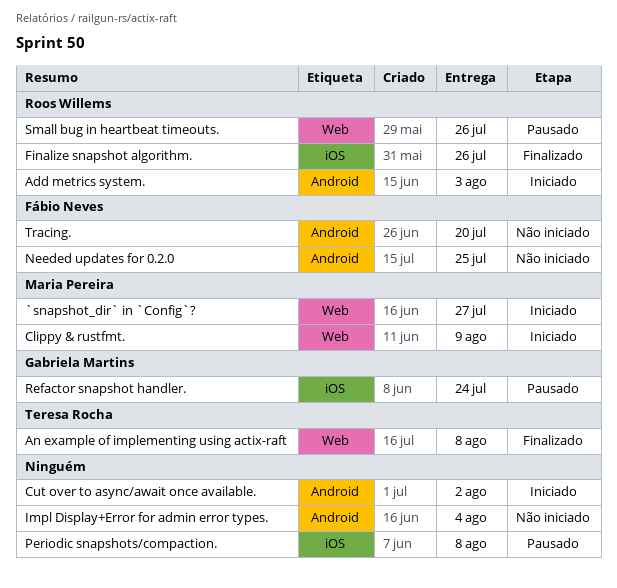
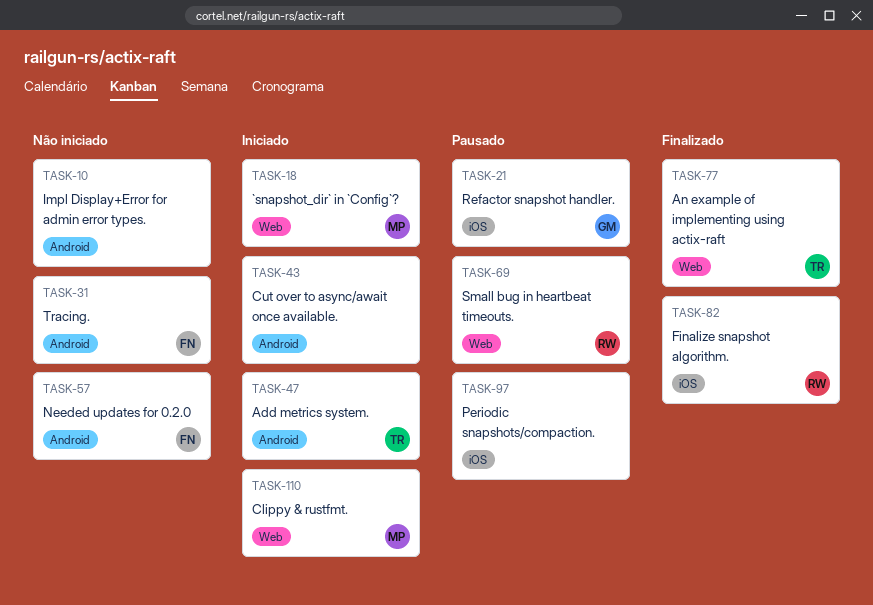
Add metrics system., owner: Roos Willems -> Teresa Rocha

